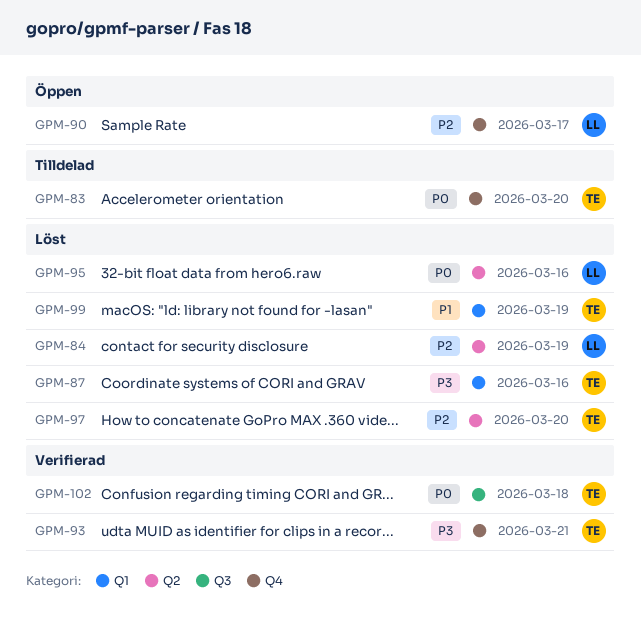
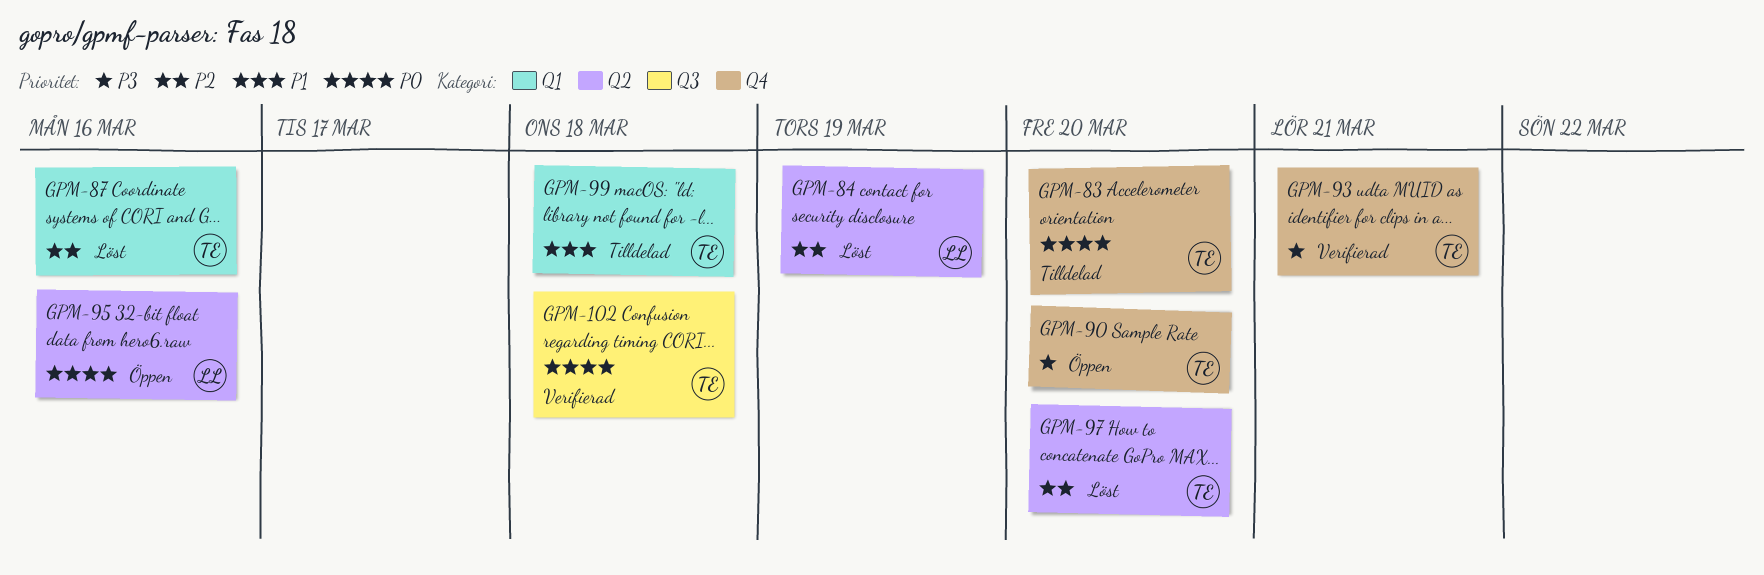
GPM-87, priority: P3 -> P2
GPM-90, owner: LL -> TE
GPM-90, priority: P2 -> P3
GPM-90, due: Mar 17 -> Mar 20
GPM-95, status: Löst -> Öppen
GPM-99, status: Löst -> Tilldelad
GPM-99, due: Mar 19 -> Mar 18

